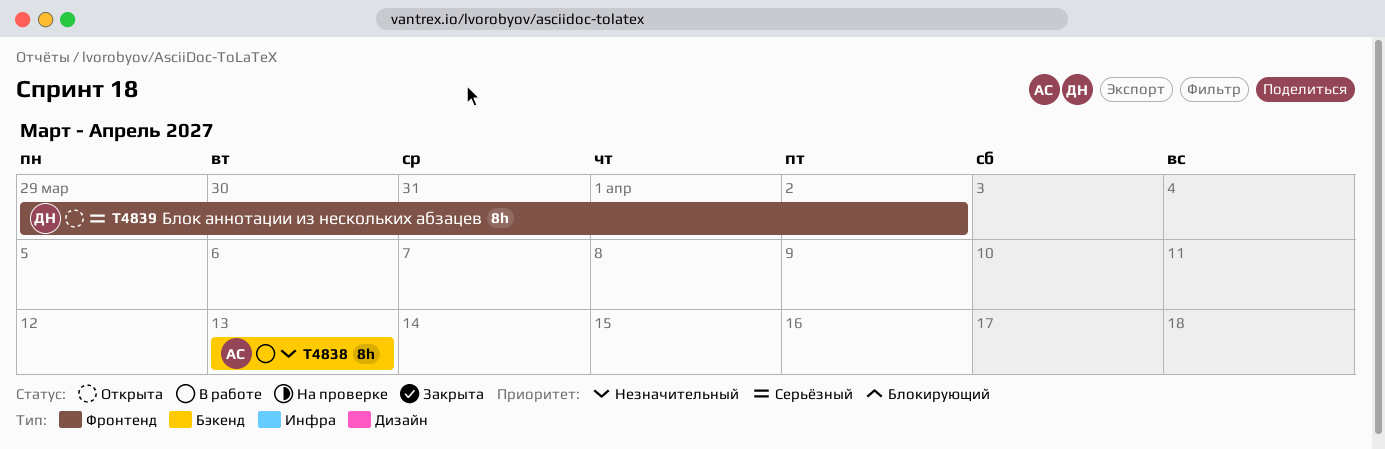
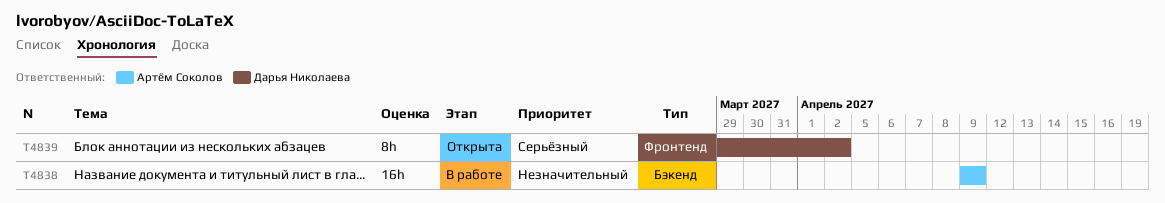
T4838, estimate: 8h -> 16h
T4838, start: Apr 13 -> Apr 9
T4838, due: Apr 13 -> Apr 9

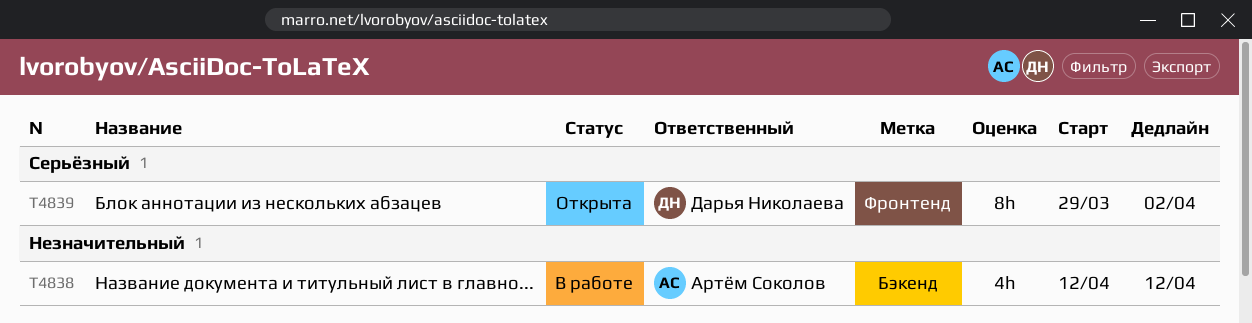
T4838, estimate: 16h -> 4h
T4838, start: Apr 9 -> Apr 12
T4838, due: Apr 9 -> Apr 12

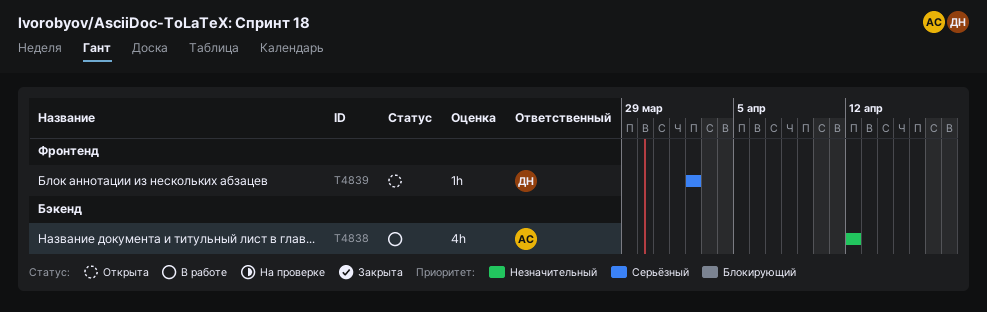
T4839, estimate: 8h -> 1h
T4839, start: Mar 29 -> Apr 2

